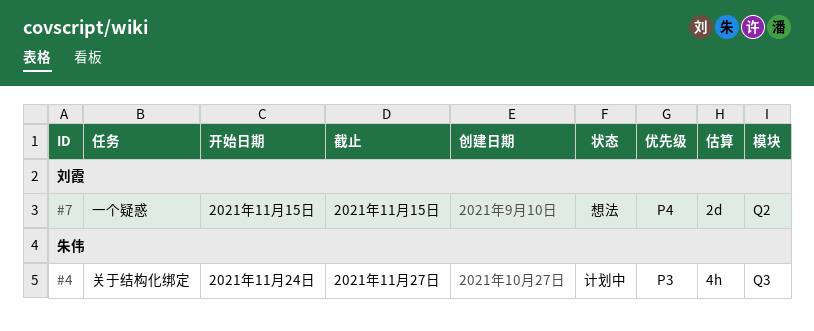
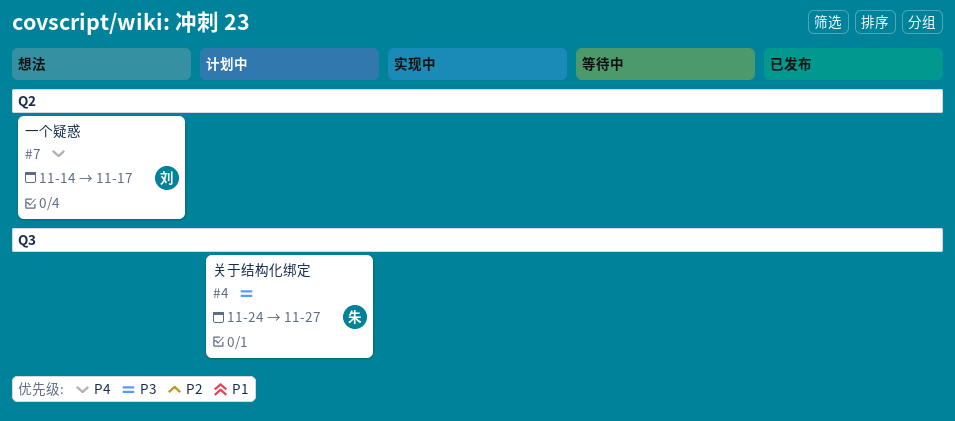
#7, start: Nov 15 -> Nov 14
#7, due: Nov 15 -> Nov 17

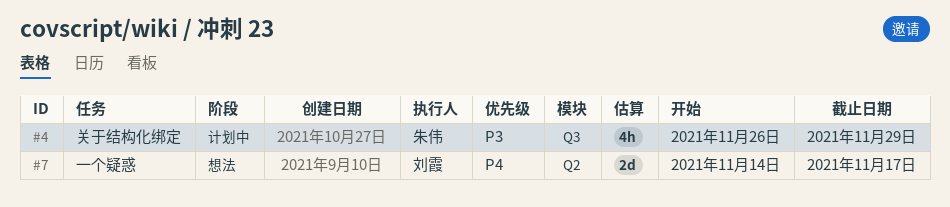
#4, start: Nov 24 -> Nov 26
#4, due: Nov 27 -> Nov 29

